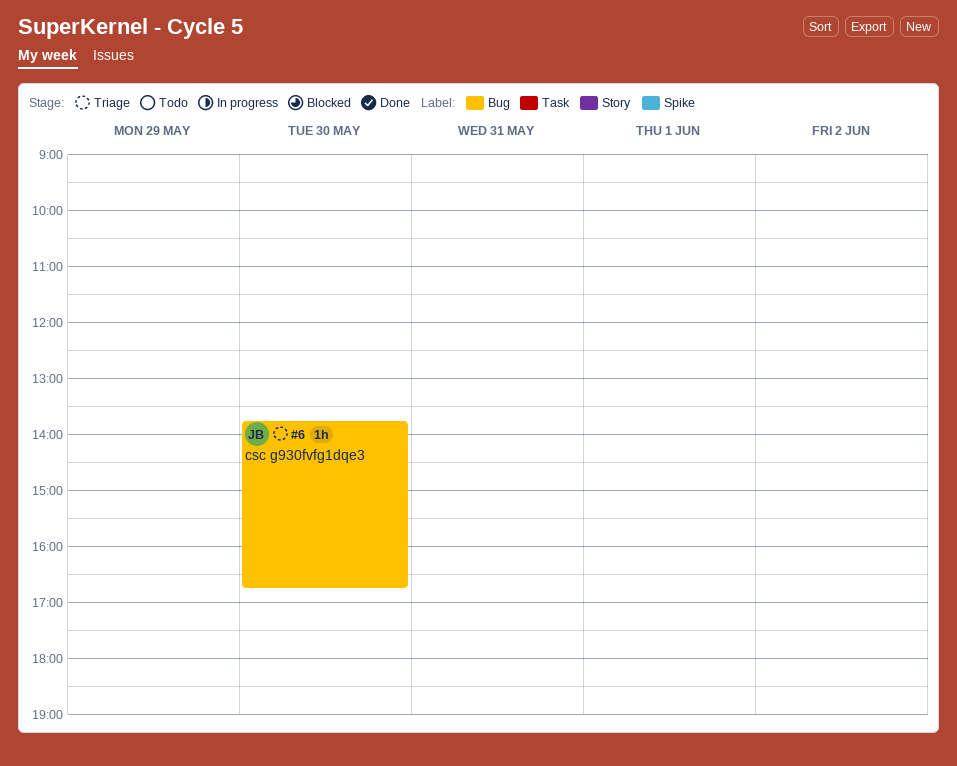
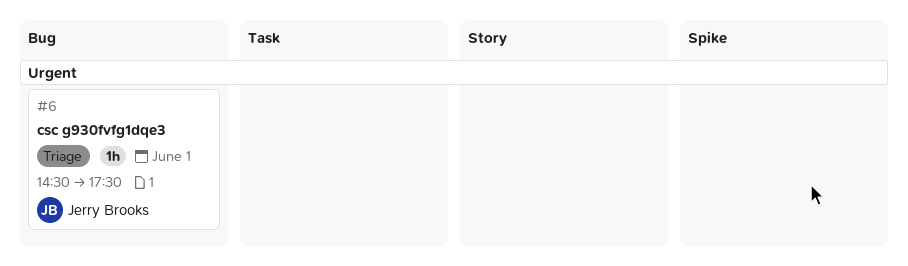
#6, day: May 30 -> Jun 1
#6, begins: 13:45 -> 14:30
#6, ends: 16:45 -> 17:30

